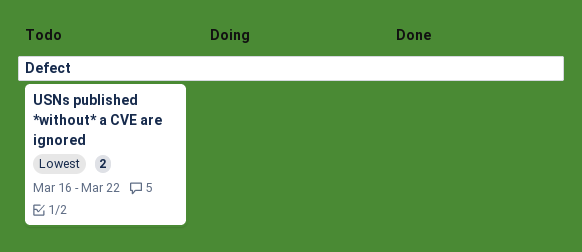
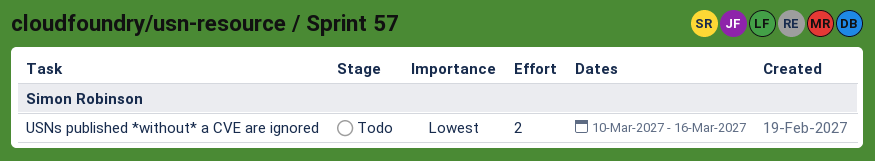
USNs published *without* a CVE are ignored, start: Mar 16 -> Mar 10
USNs published *without* a CVE are ignored, due: Mar 22 -> Mar 16

